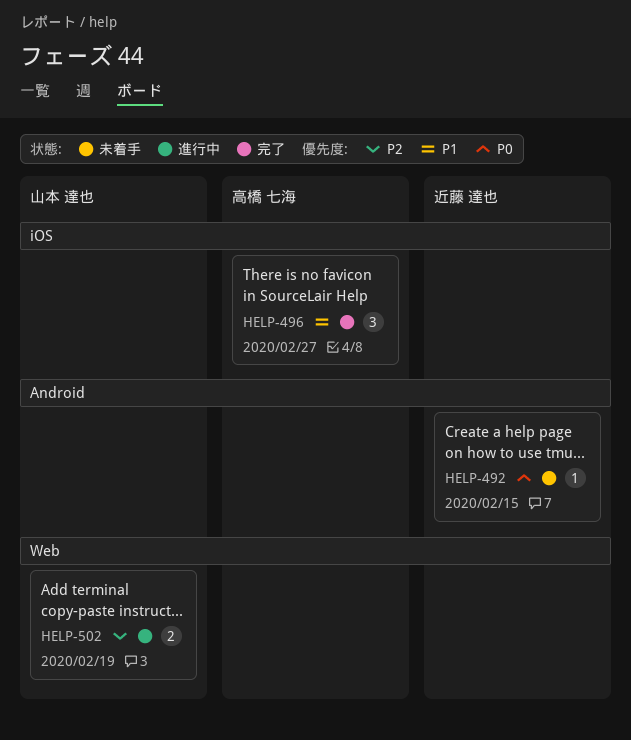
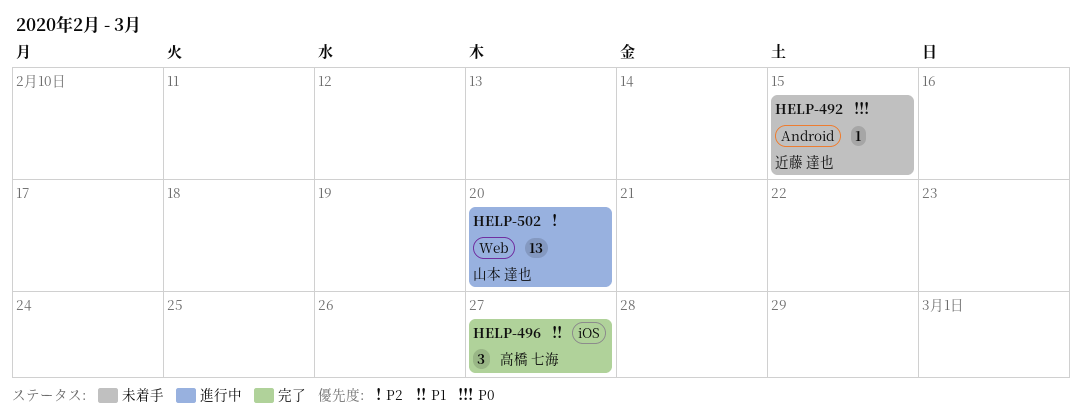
HELP-502, estimate: 2 -> 13
HELP-502, due: Feb 19 -> Feb 20

